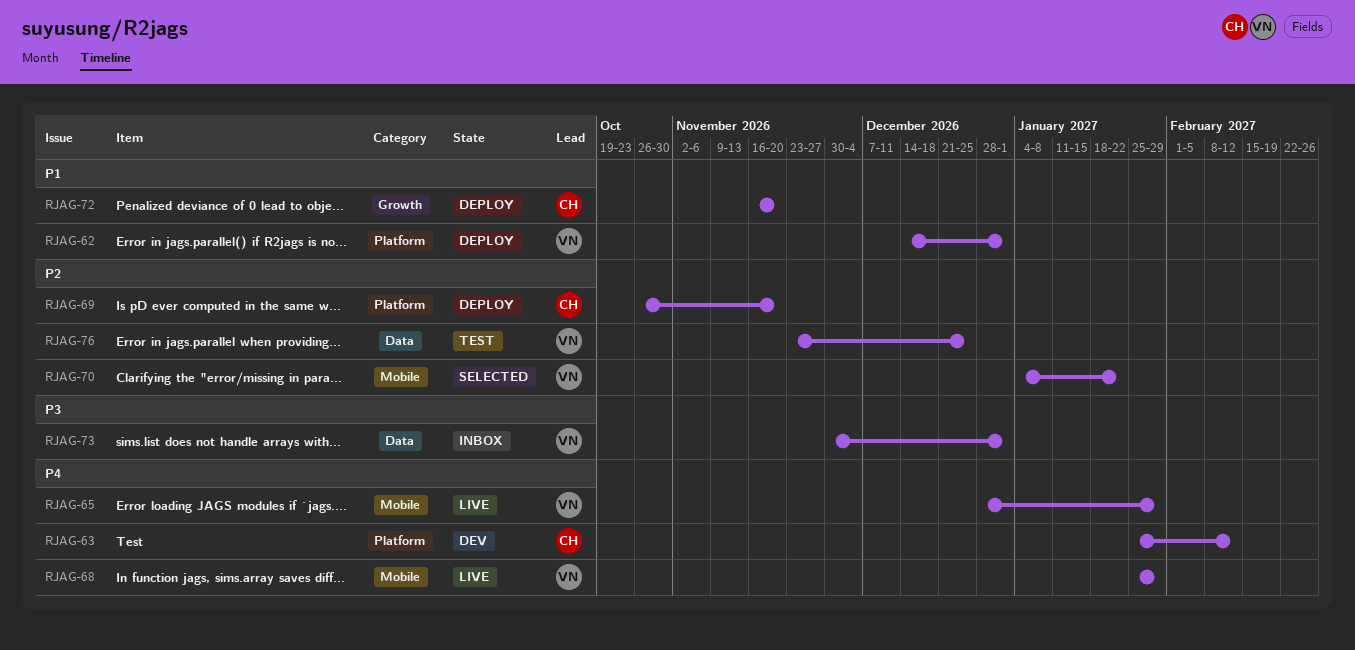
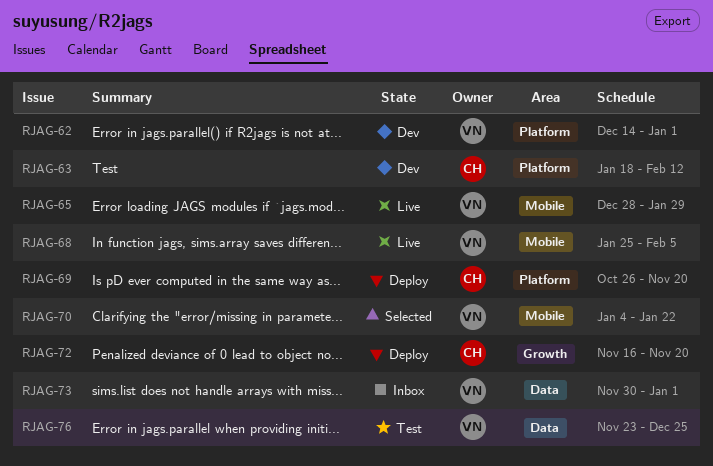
RJAG-62, status: Deploy -> Dev
RJAG-63, start: Jan 25 -> Jan 18
RJAG-68, due: Jan 29 -> Feb 5

